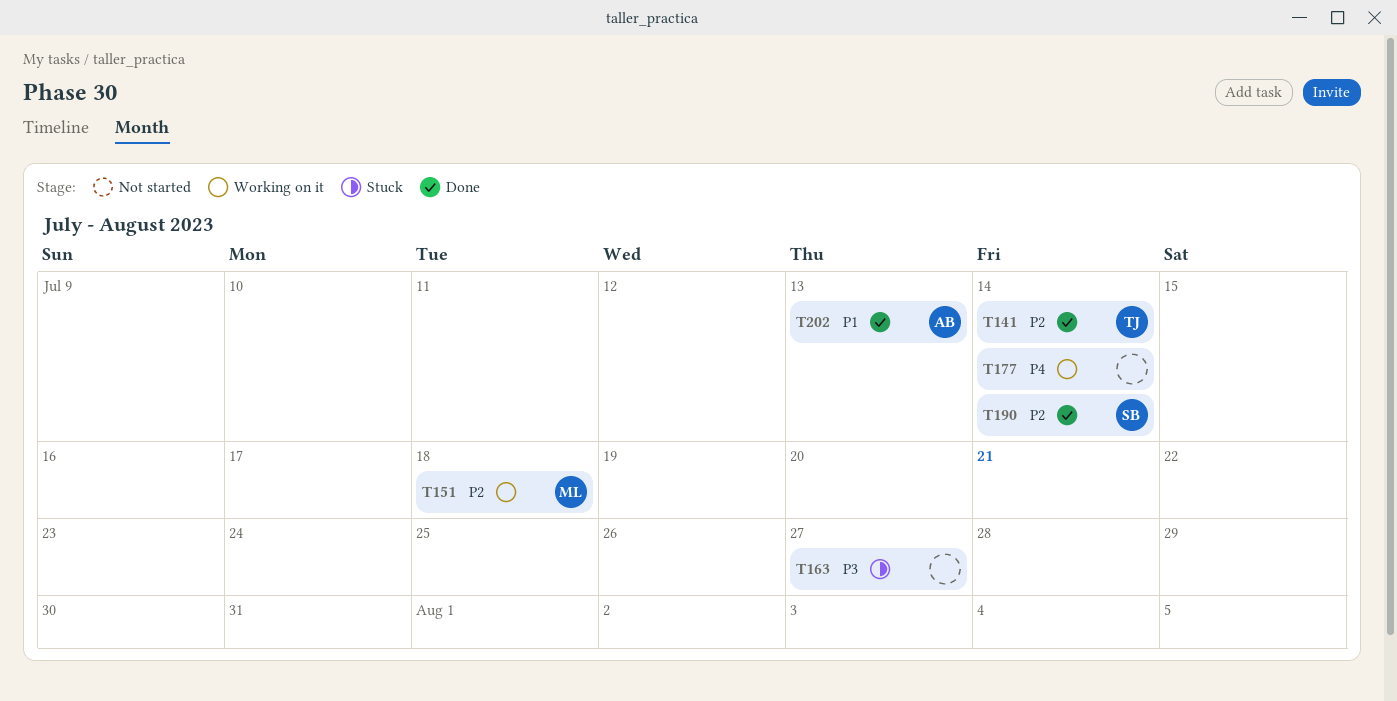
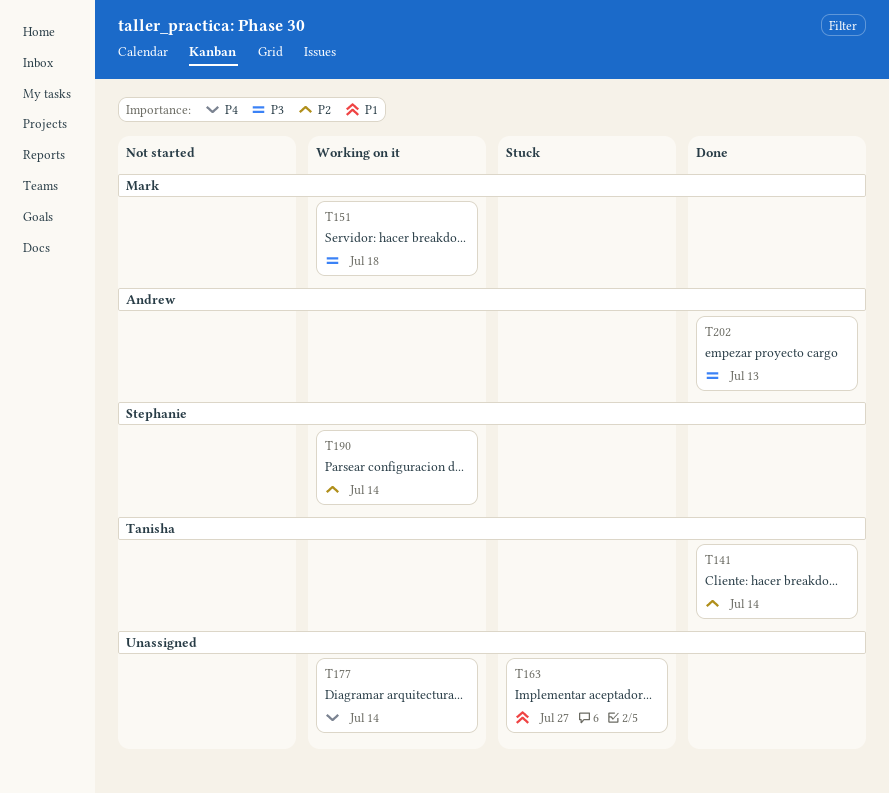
T151, priority: P2 -> P3
T163, priority: P3 -> P1
T190, status: Done -> Working on it
T202, priority: P1 -> P3

